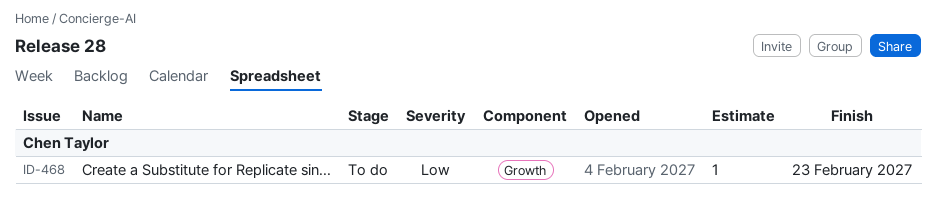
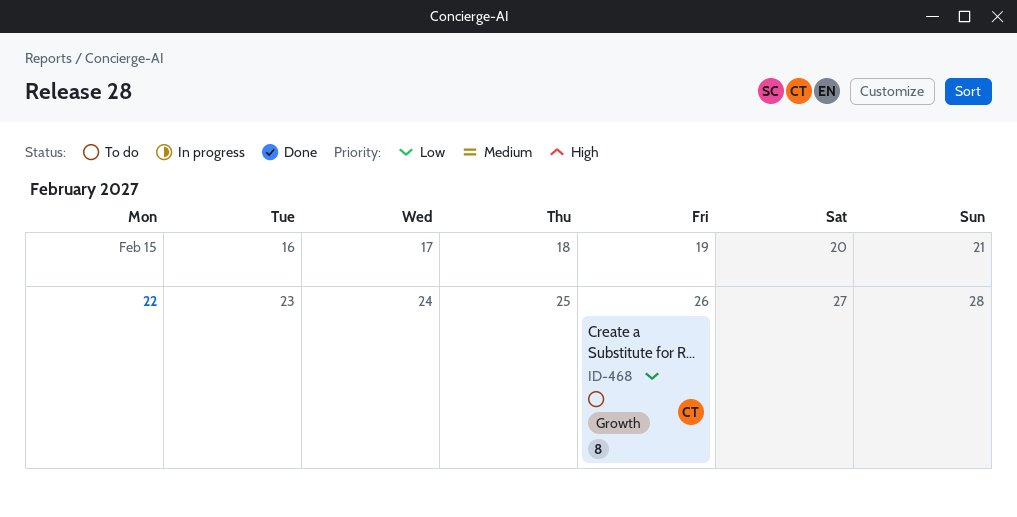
ID-468, estimate: 1 -> 8
ID-468, due: Feb 23 -> Feb 26

